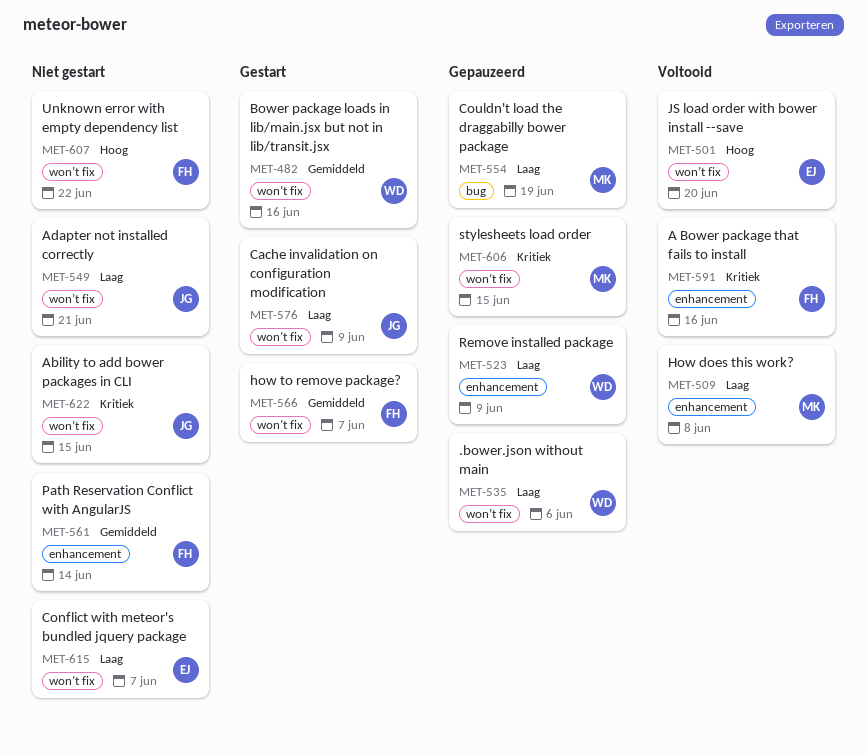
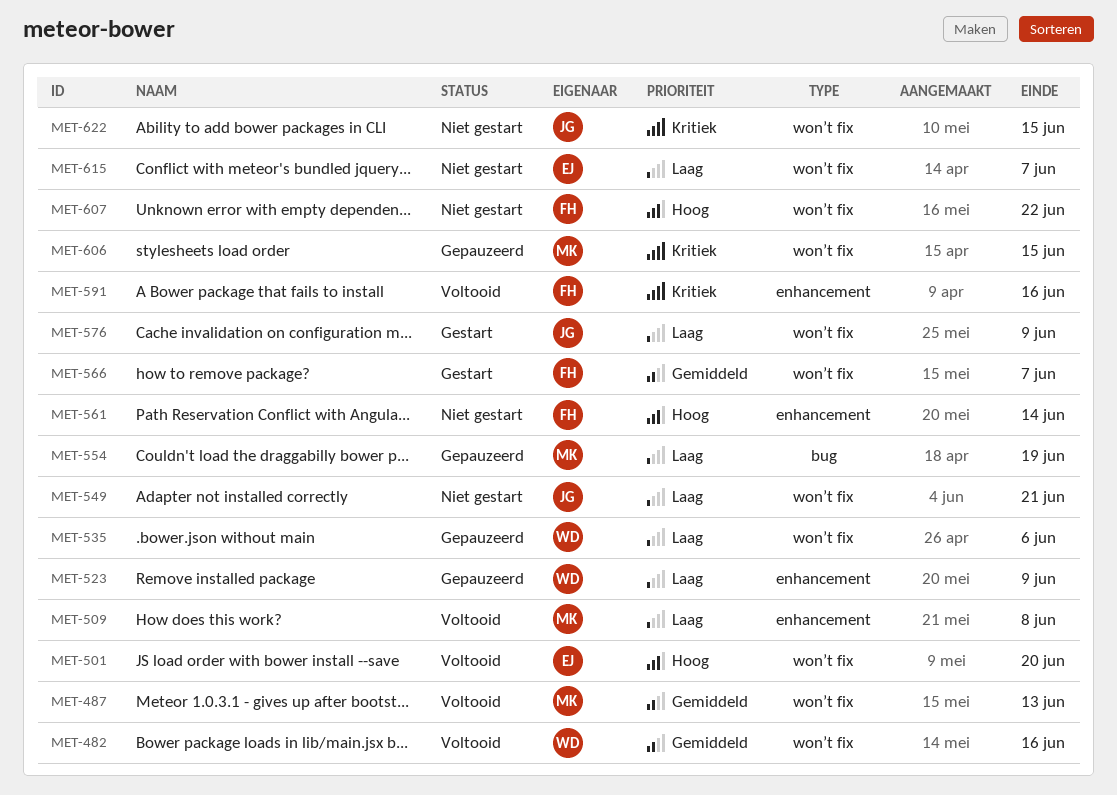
MET-482, status: Gestart -> Voltooid
MET-487: none -> present
MET-561, priority: Gemiddeld -> Hoog

